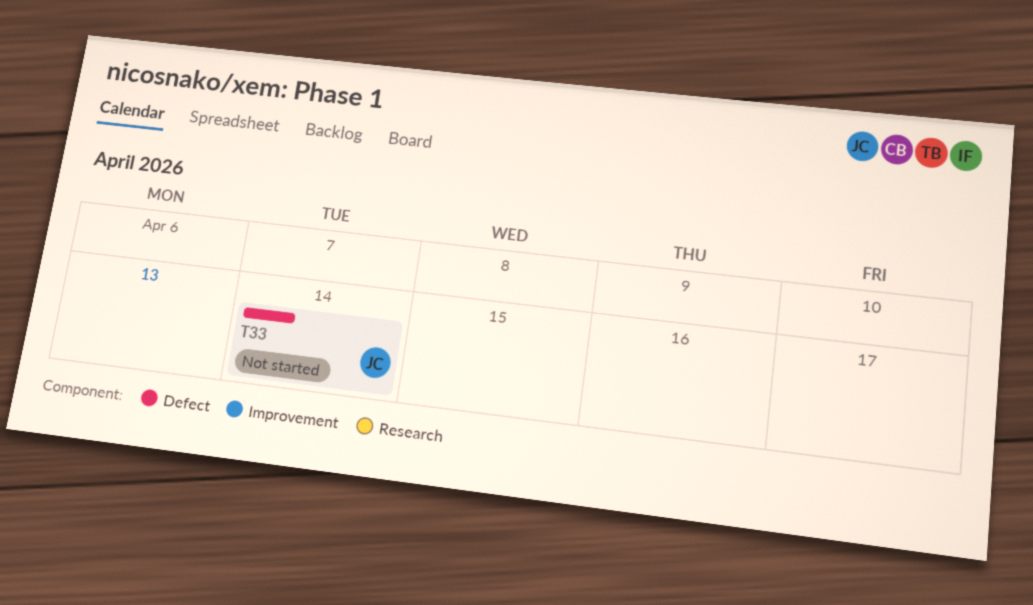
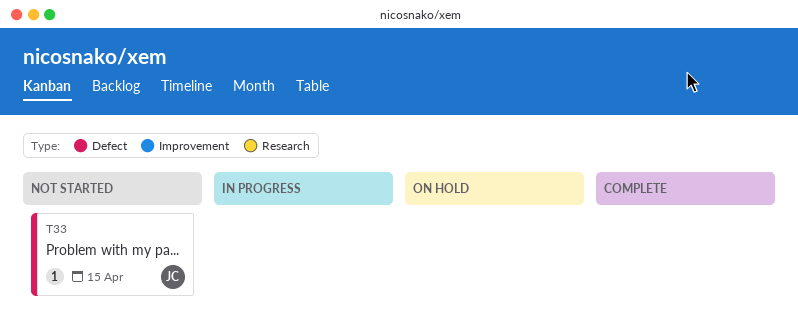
T33, due: Apr 14 -> Apr 15

